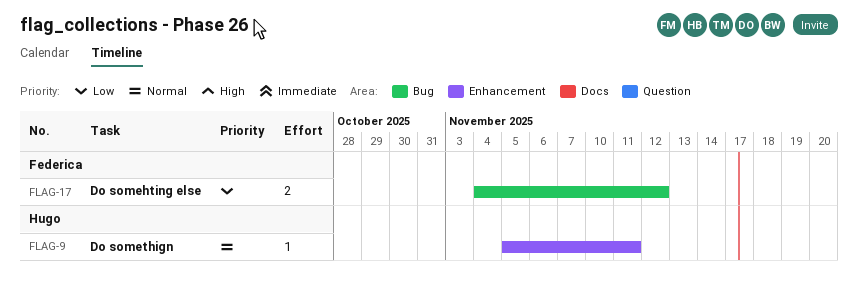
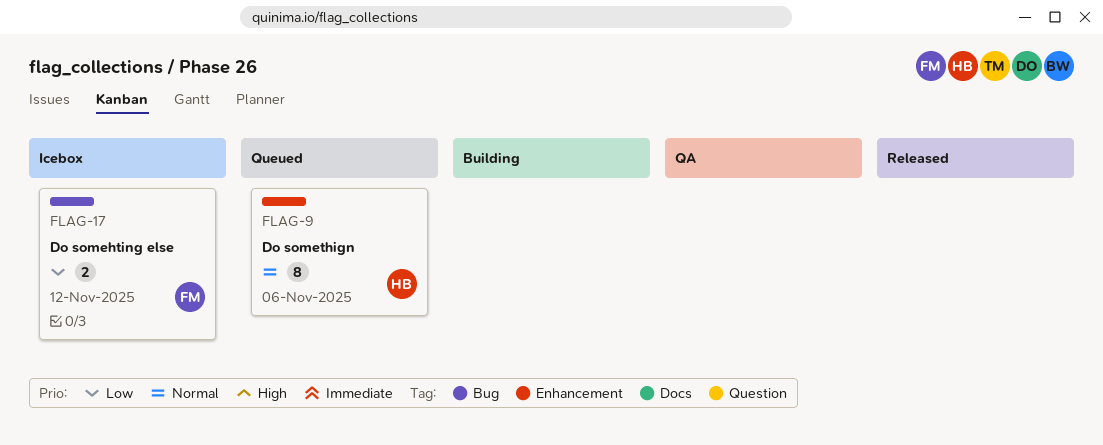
FLAG-9, estimate: 1 -> 8
FLAG-9, due: Nov 11 -> Nov 6

